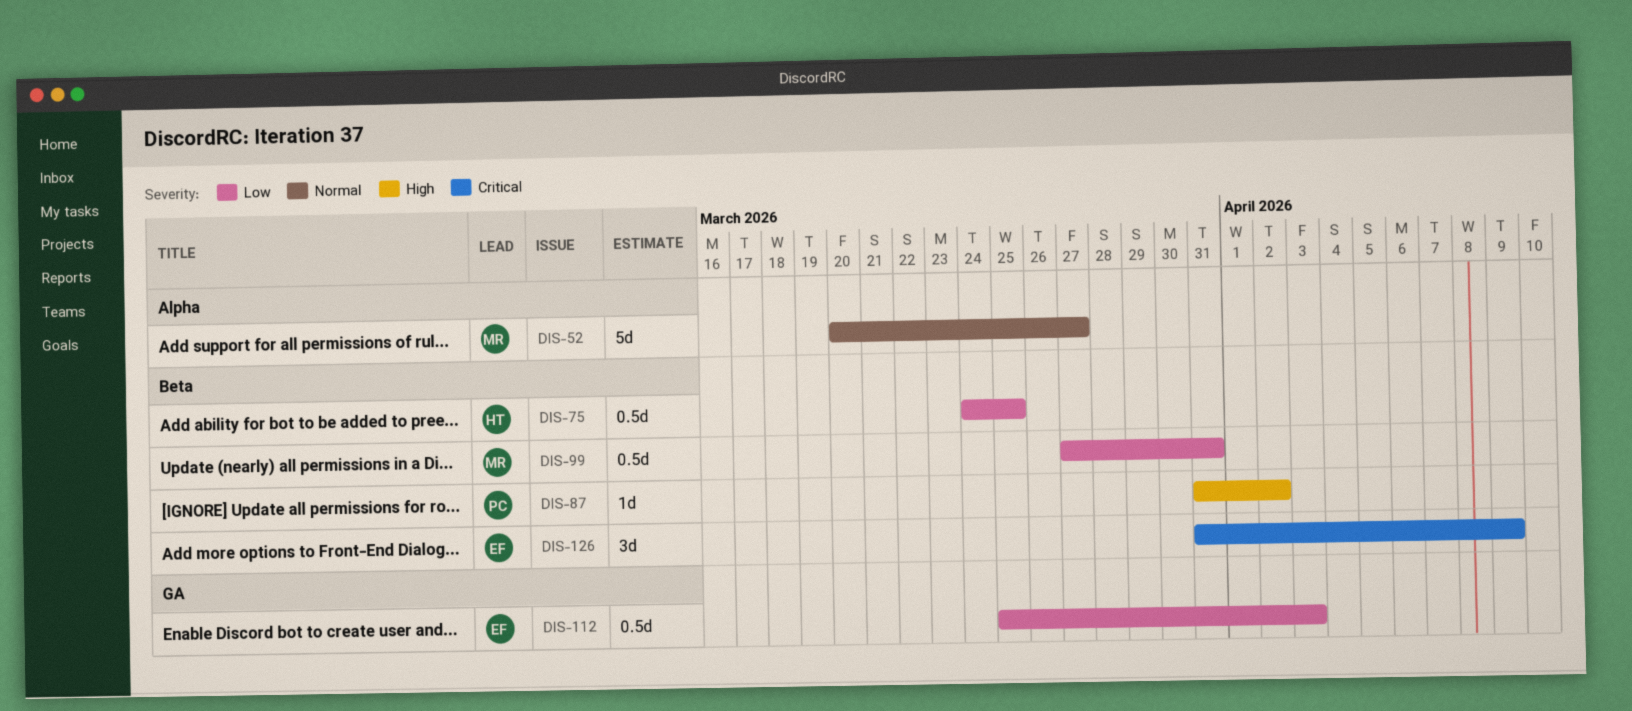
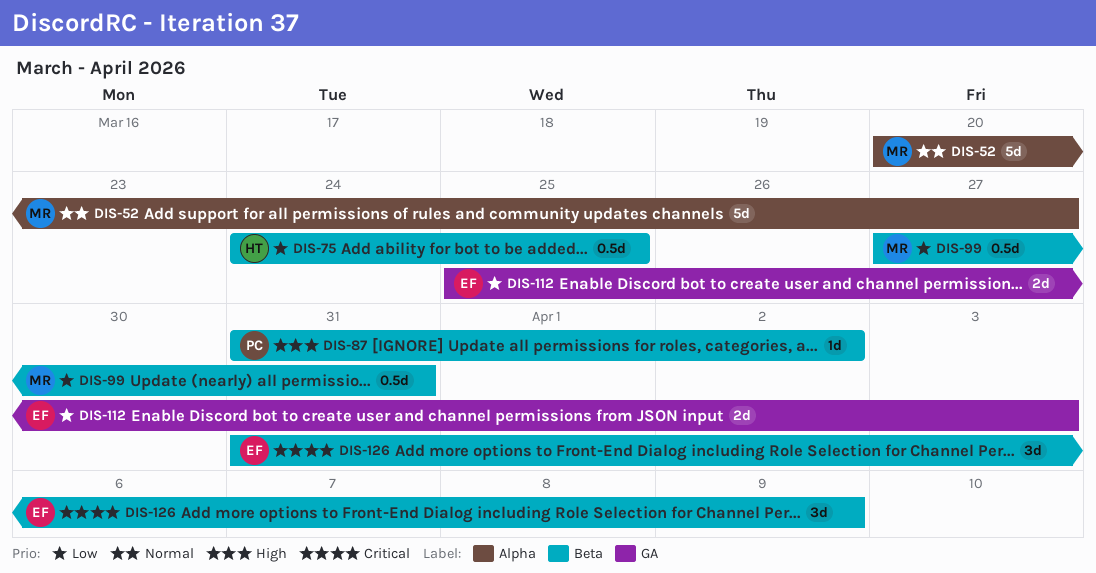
DIS-112, estimate: 0.5d -> 2d

